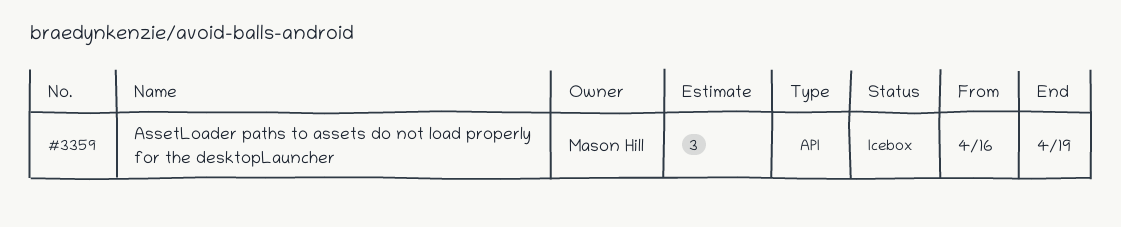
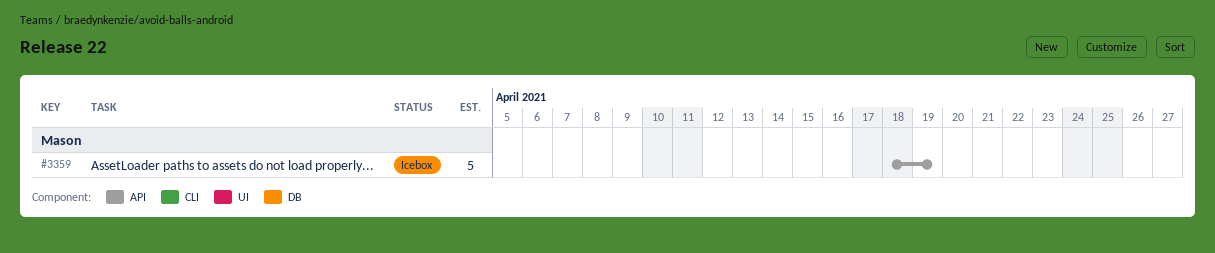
#3359, estimate: 3 -> 5
#3359, start: Apr 16 -> Apr 18

